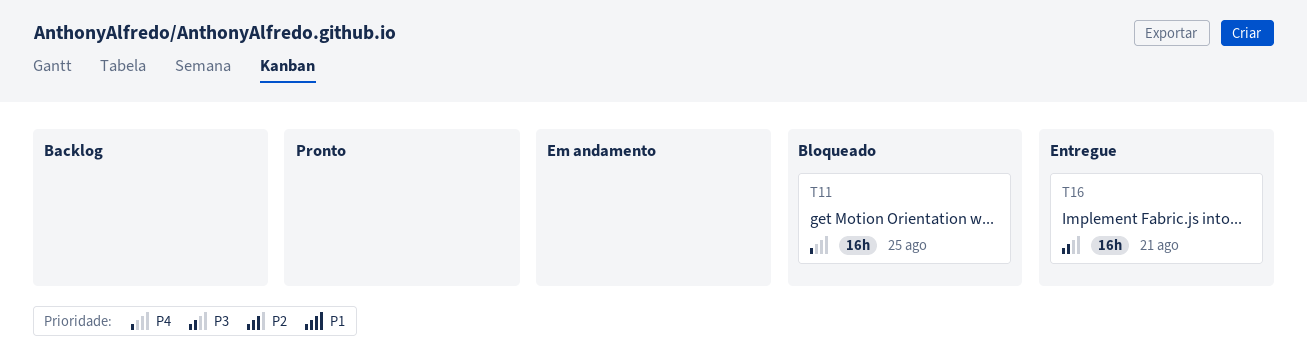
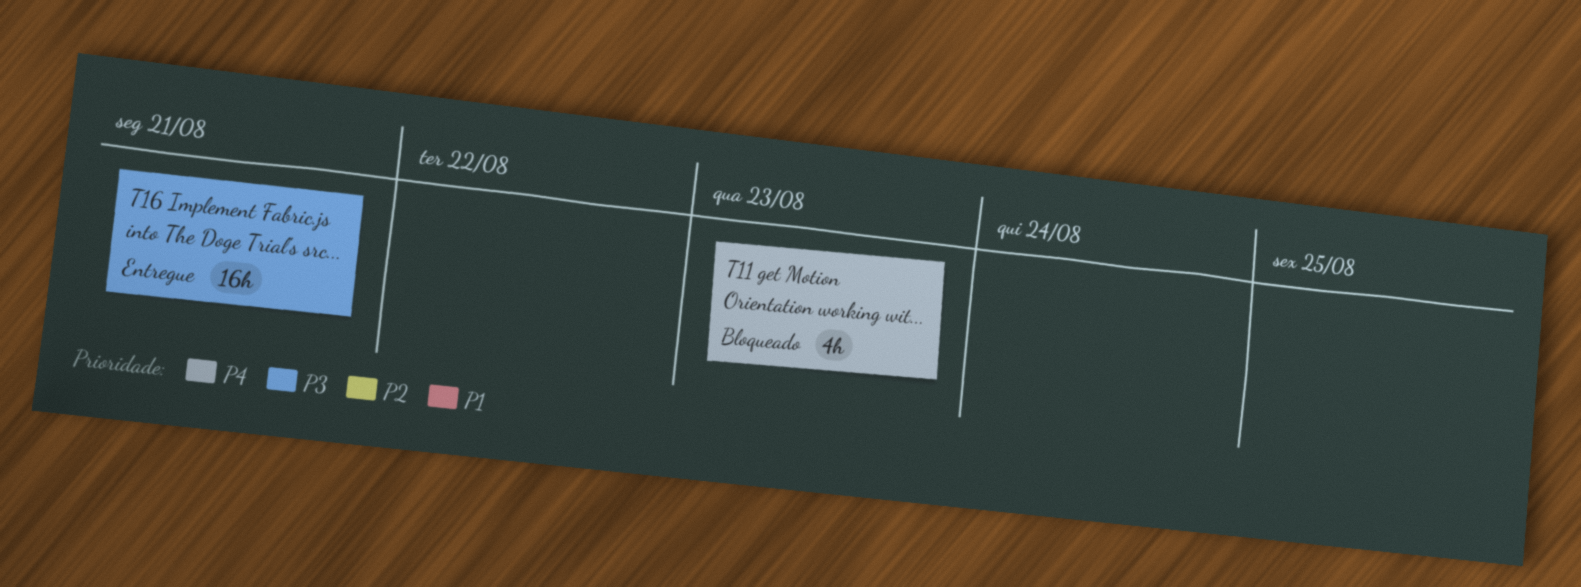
T11, estimate: 16h -> 4h
T11, due: Aug 25 -> Aug 23

